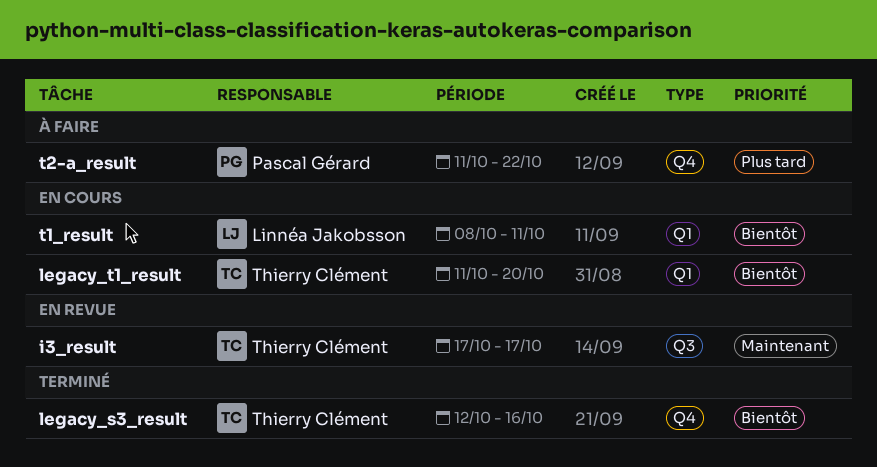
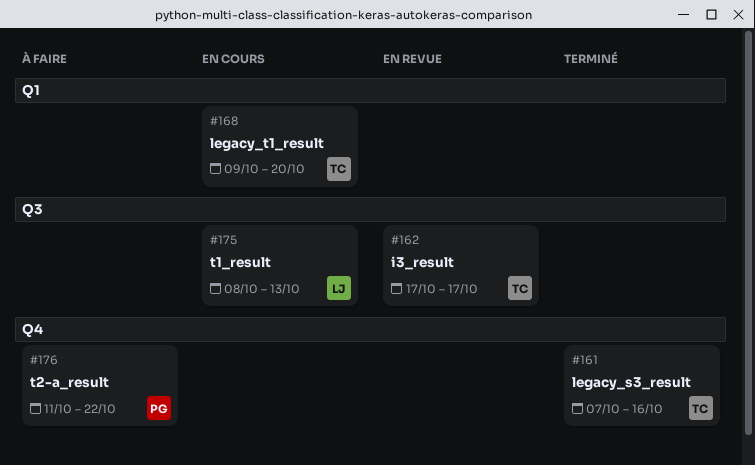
legacy_s3_result, start: Oct 12 -> Oct 7
legacy_t1_result, start: Oct 11 -> Oct 9
t1_result, label: Q1 -> Q3
t1_result, due: Oct 11 -> Oct 13

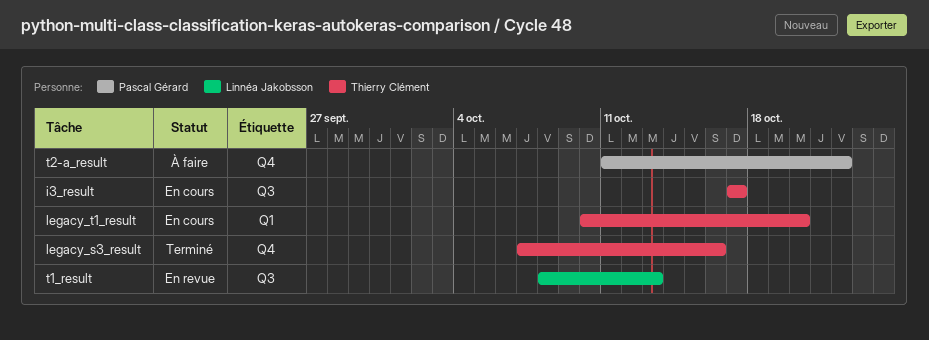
i3_result, status: En revue -> En cours
legacy_t1_result, start: Oct 9 -> Oct 10
t1_result, status: En cours -> En revue

